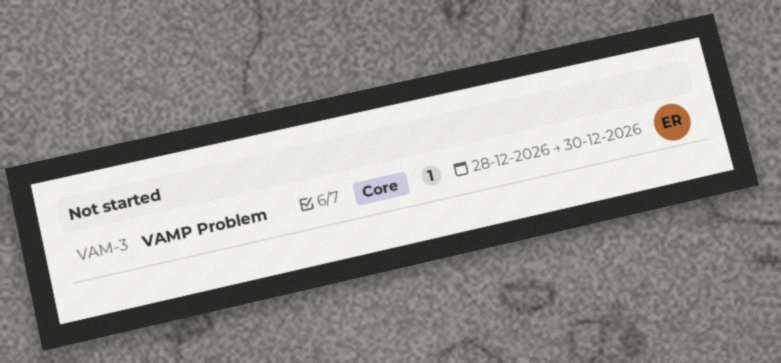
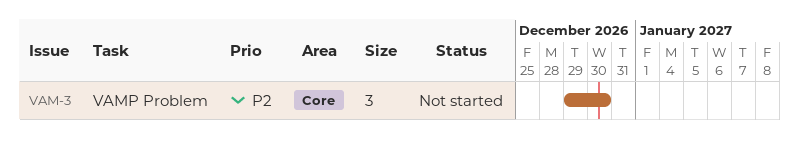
VAM-3, estimate: 1 -> 3
VAM-3, start: Dec 28 -> Dec 29

